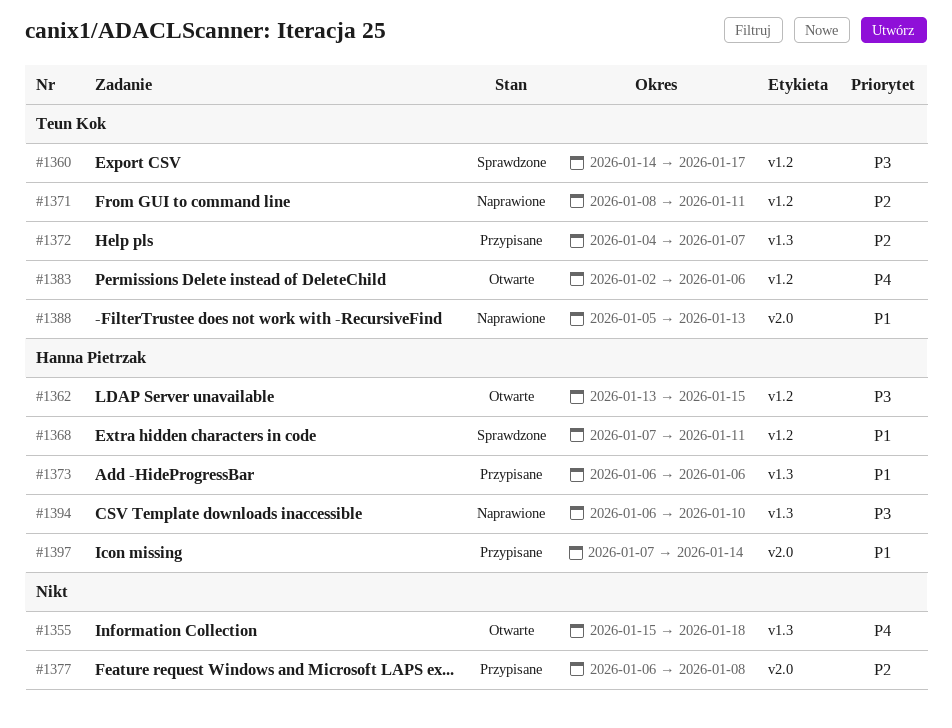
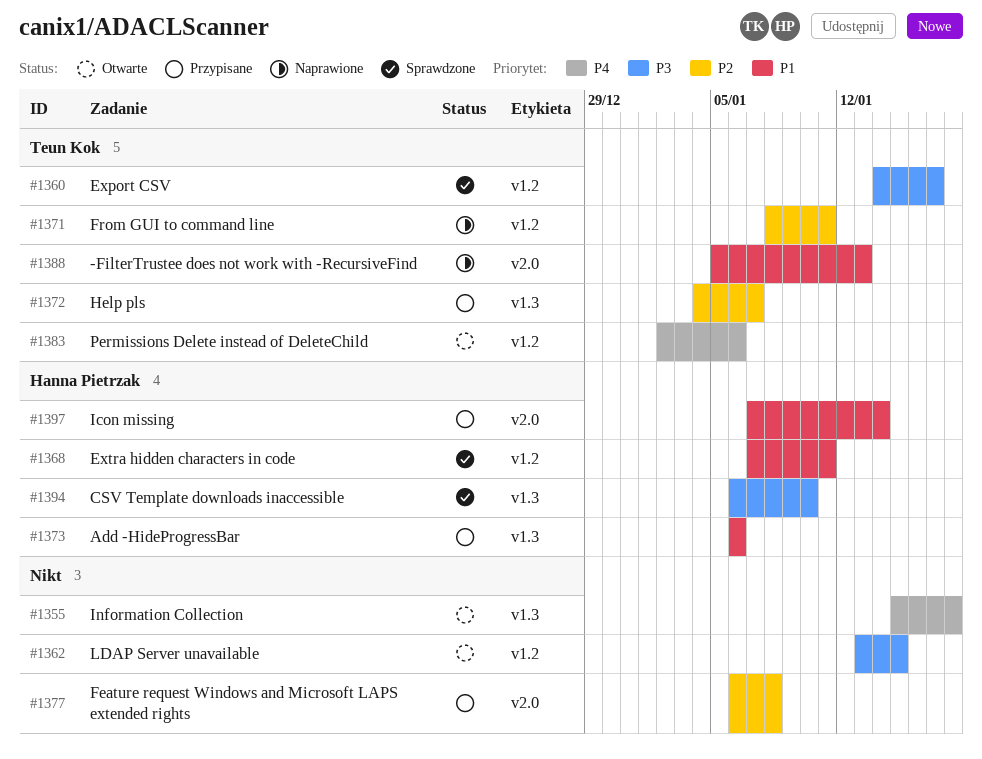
#1362, owner: Hanna Pietrzak -> none
#1394, status: Naprawione -> Sprawdzone

